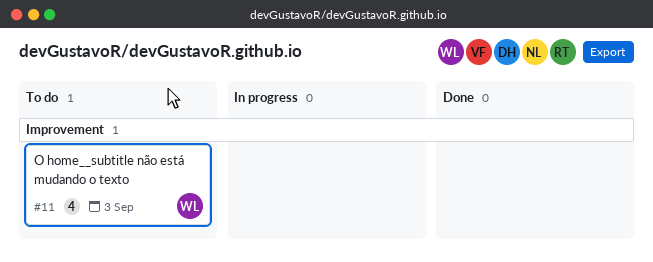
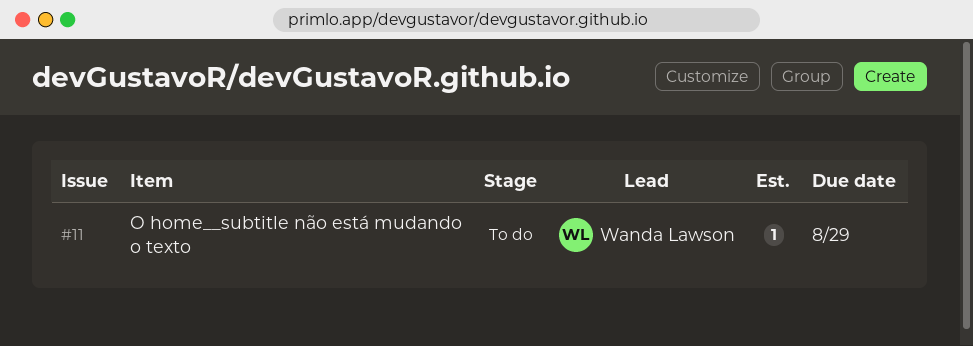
#11, estimate: 4 -> 1
#11, due: Sep 3 -> Aug 29

